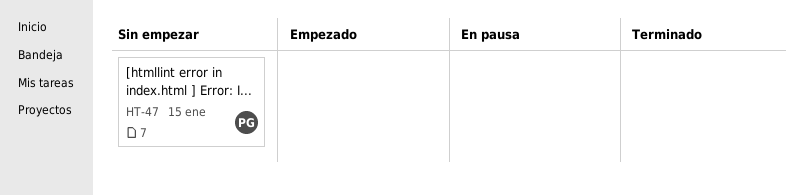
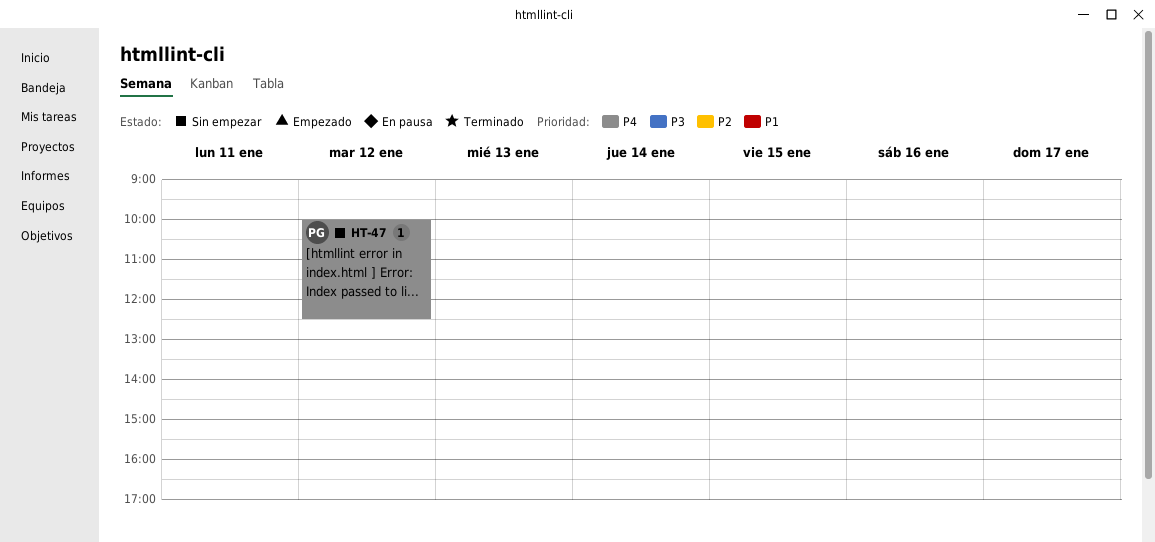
HT-47, day: Jan 15 -> Jan 12

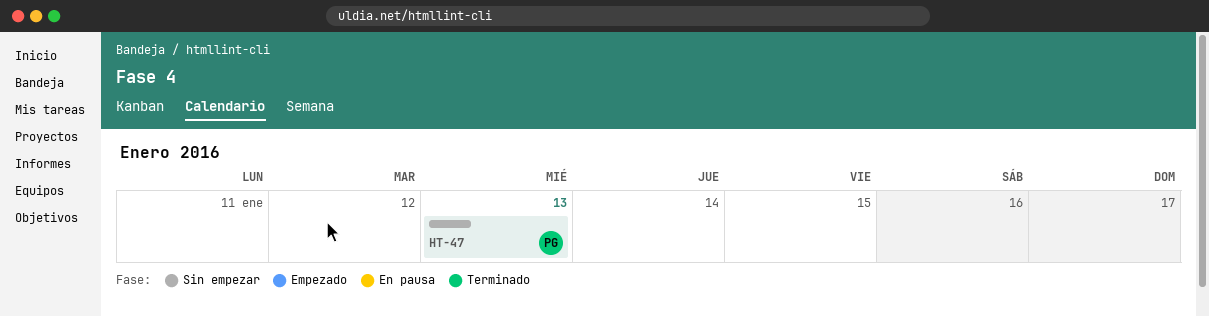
HT-47, day: Jan 12 -> Jan 13

